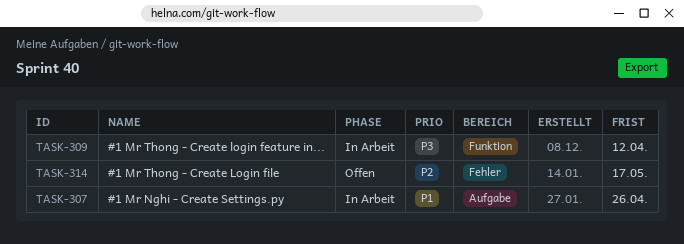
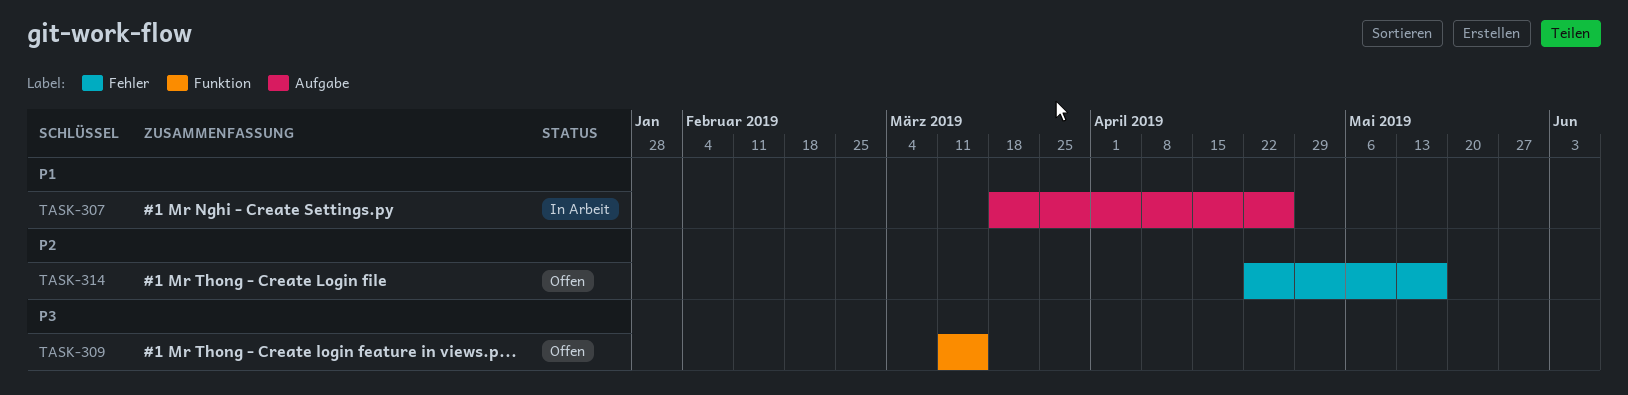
TASK-309, status: In Arbeit -> Offen
TASK-309, due: Apr 12 -> Mar 15

